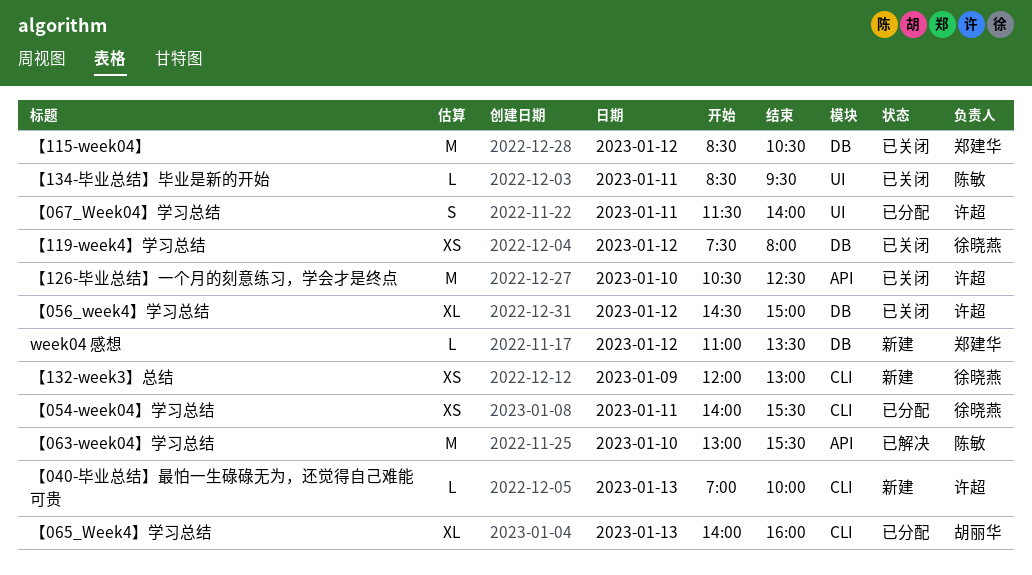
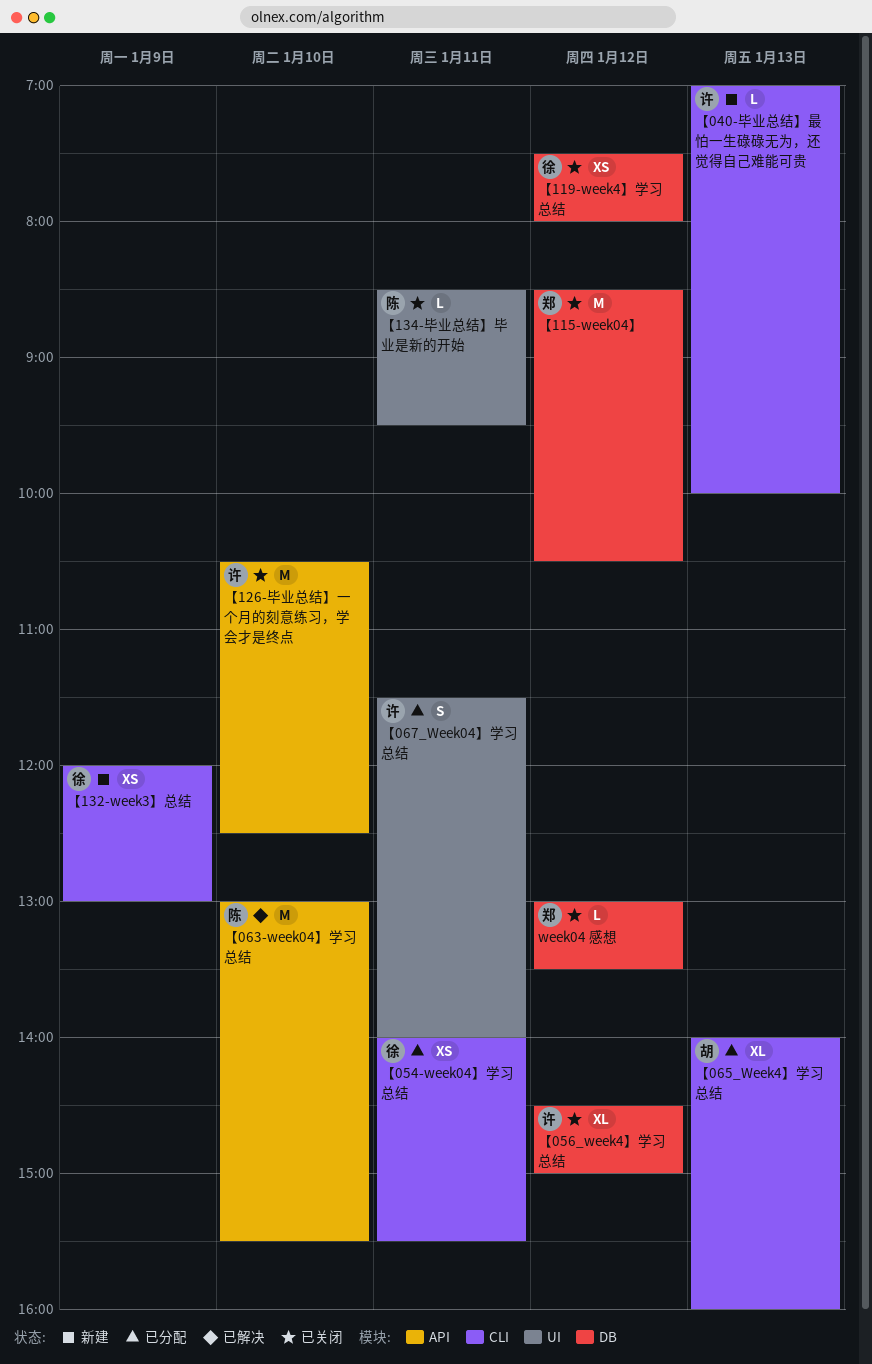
week04 感想, status: 新建 -> 已关闭
week04 感想, begins: 11:00 -> 13:00

